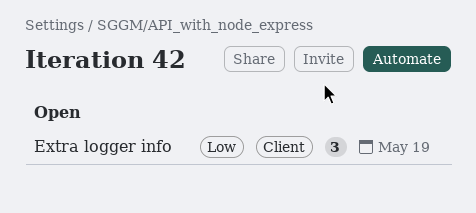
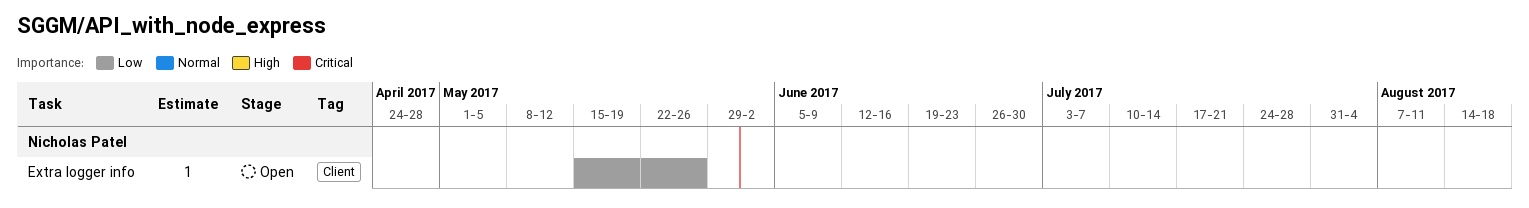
Extra logger info, estimate: 3 -> 1
Extra logger info, due: May 19 -> May 26

